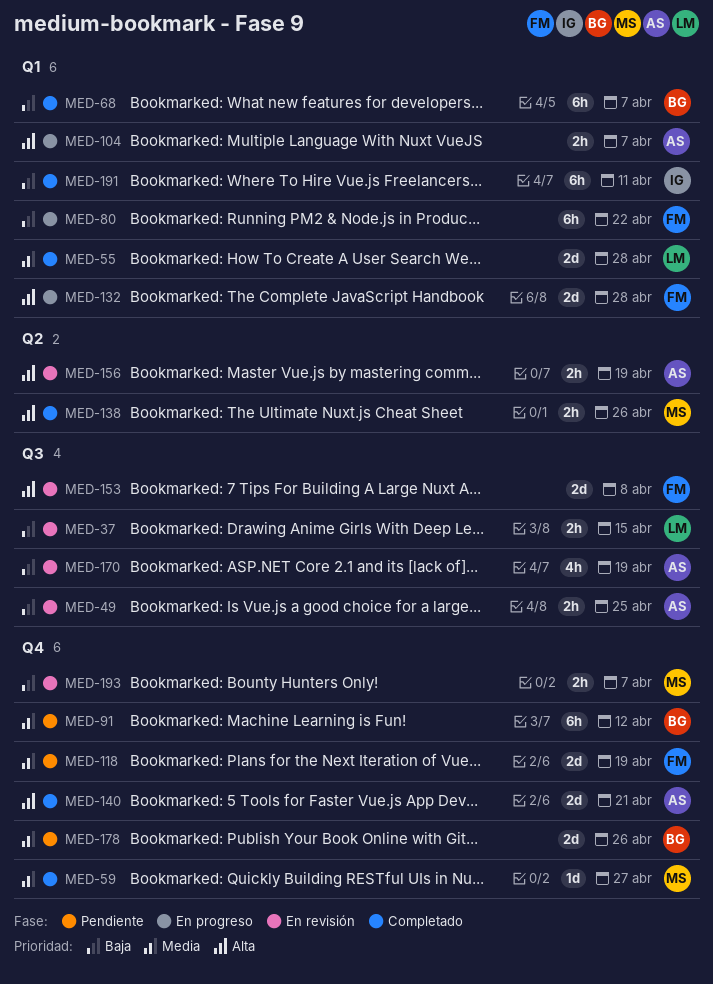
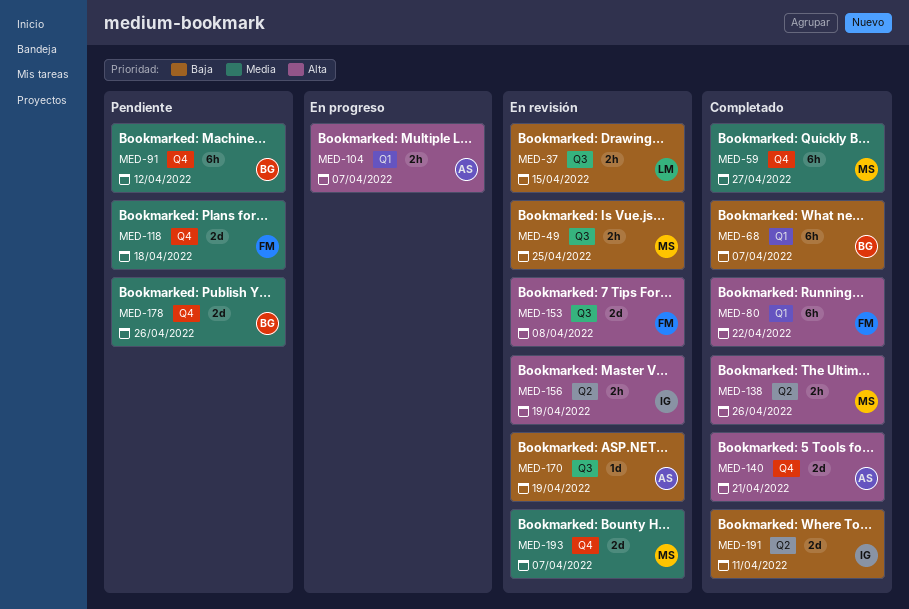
MED-49, owner: AS -> MS
MED-55: present -> none
MED-59, estimate: 1d -> 6h
MED-80, status: En progreso -> Completado
MED-80, priority: Baja -> Alta
MED-118, due: Apr 19 -> Apr 18
MED-132: present -> none
MED-156, owner: AS -> IG
MED-170, estimate: 4h -> 1d
MED-191, label: Q1 -> Q2
MED-191, estimate: 6h -> 2d
MED-193, priority: Baja -> Media
MED-193, estimate: 2h -> 2d

